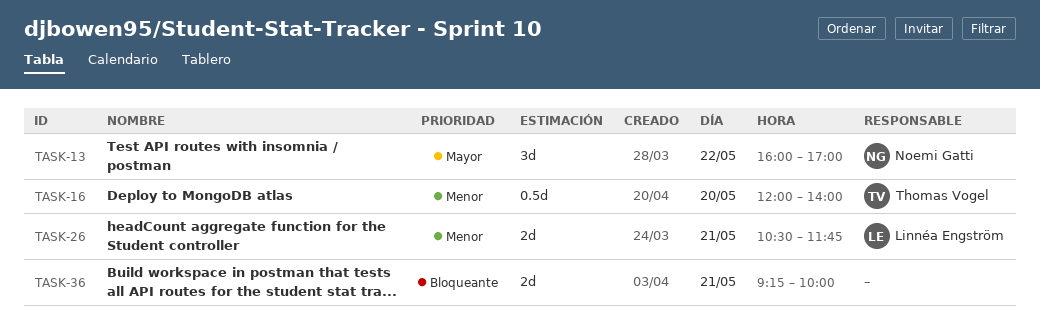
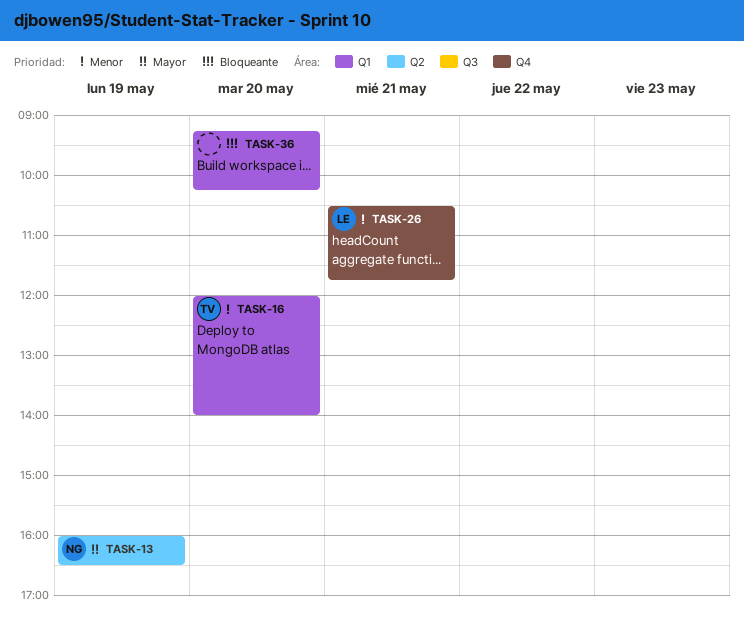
TASK-13, day: May 22 -> May 19
TASK-13, ends: 17:00 -> 16:30
TASK-36, day: May 21 -> May 20
TASK-36, ends: 10:00 -> 10:15

